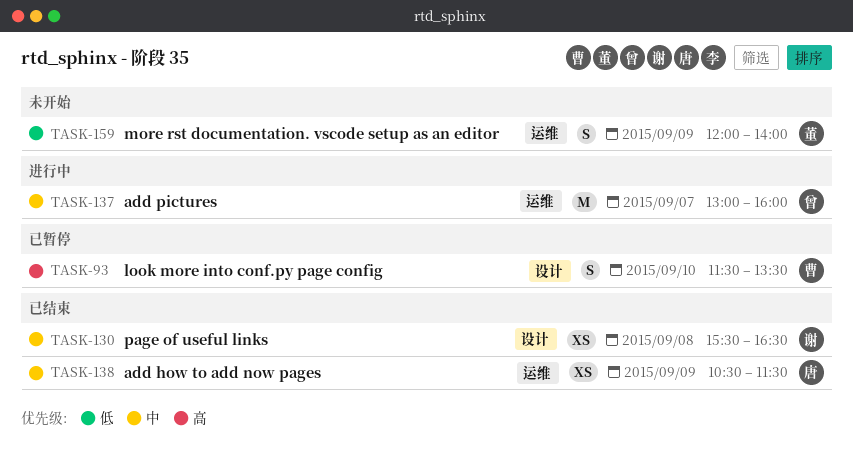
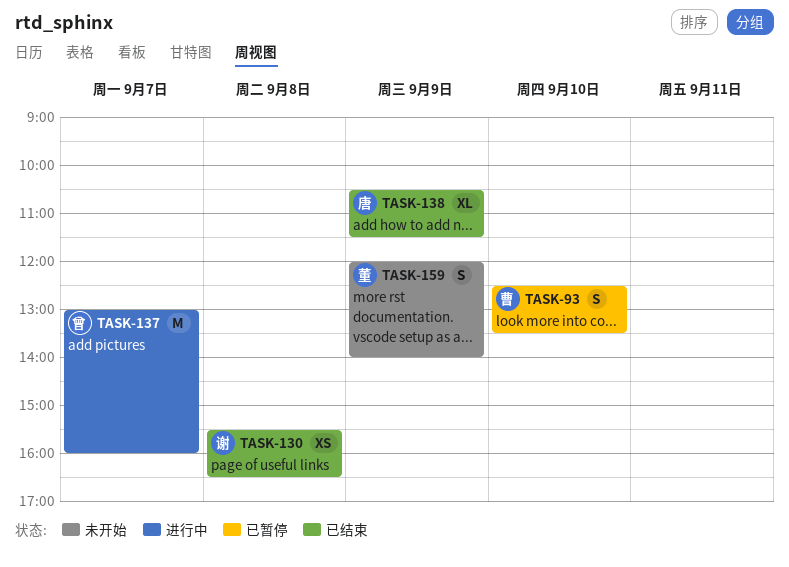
TASK-93, begins: 11:30 -> 12:30
TASK-138, estimate: XS -> XL

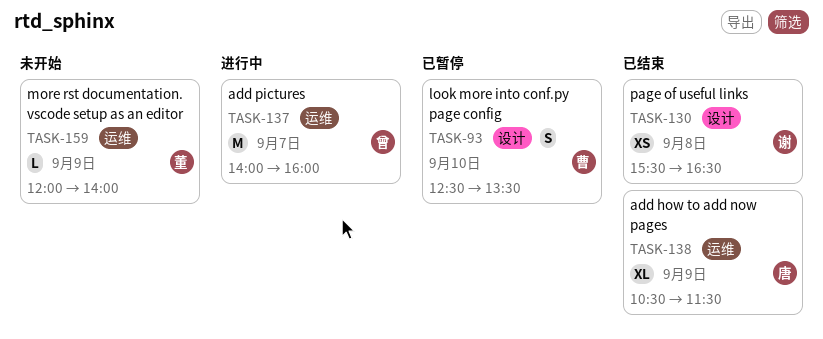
TASK-137, begins: 13:00 -> 14:00
TASK-159, estimate: S -> L

